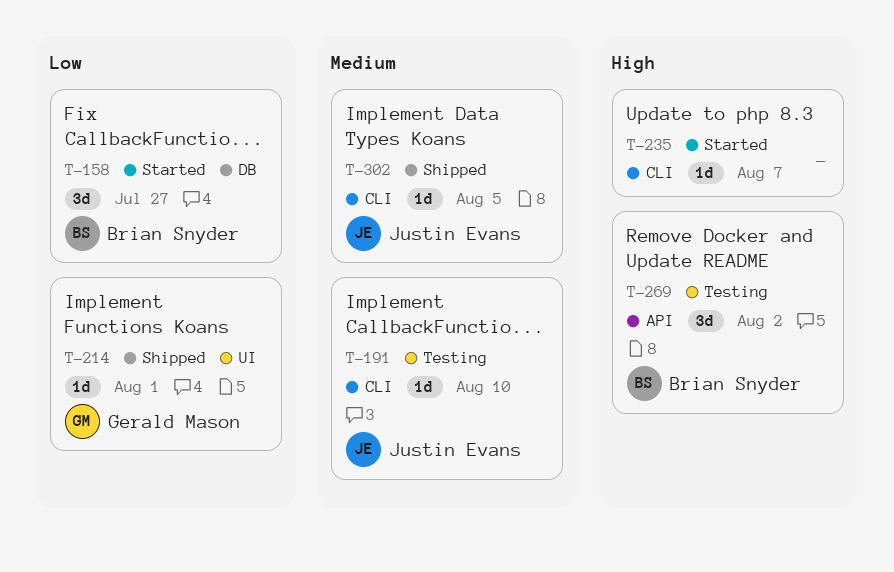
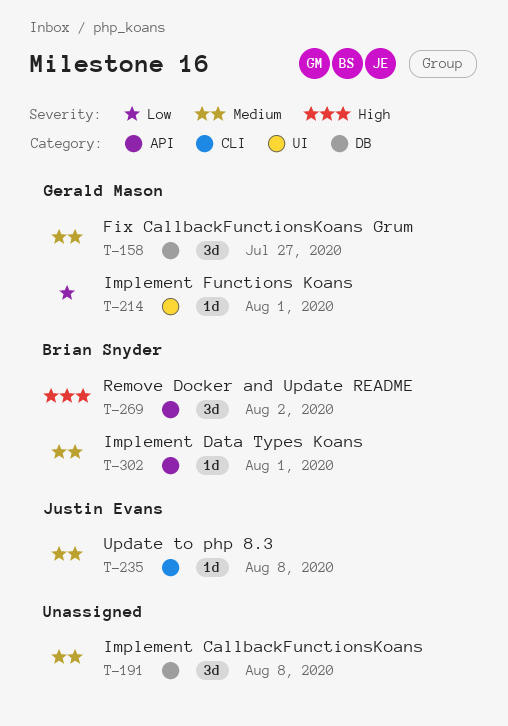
T-158, owner: Brian Snyder -> Gerald Mason
T-158, priority: Low -> Medium
T-191, owner: Justin Evans -> none
T-191, label: CLI -> DB
T-191, estimate: 1d -> 3d
T-191, due: Aug 10 -> Aug 8
T-235, owner: none -> Justin Evans
T-235, priority: High -> Medium
T-235, due: Aug 7 -> Aug 8
T-302, owner: Justin Evans -> Brian Snyder
T-302, label: CLI -> API
T-302, due: Aug 5 -> Aug 1

